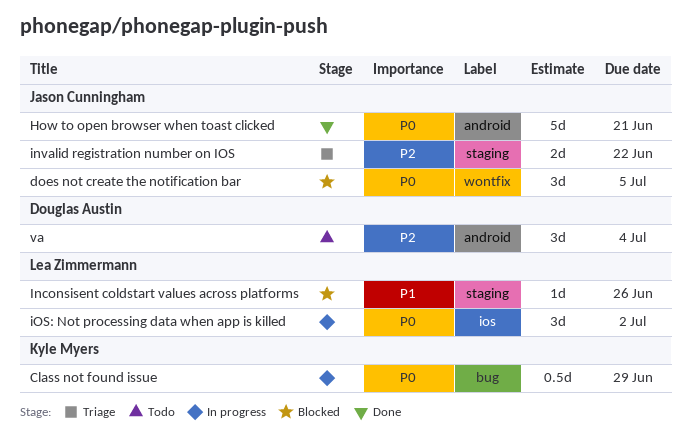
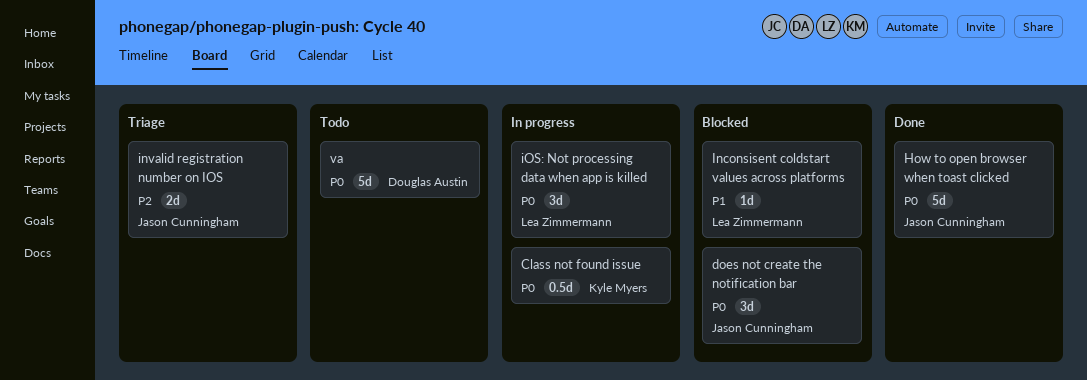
va, priority: P2 -> P0
va, estimate: 3d -> 5d

